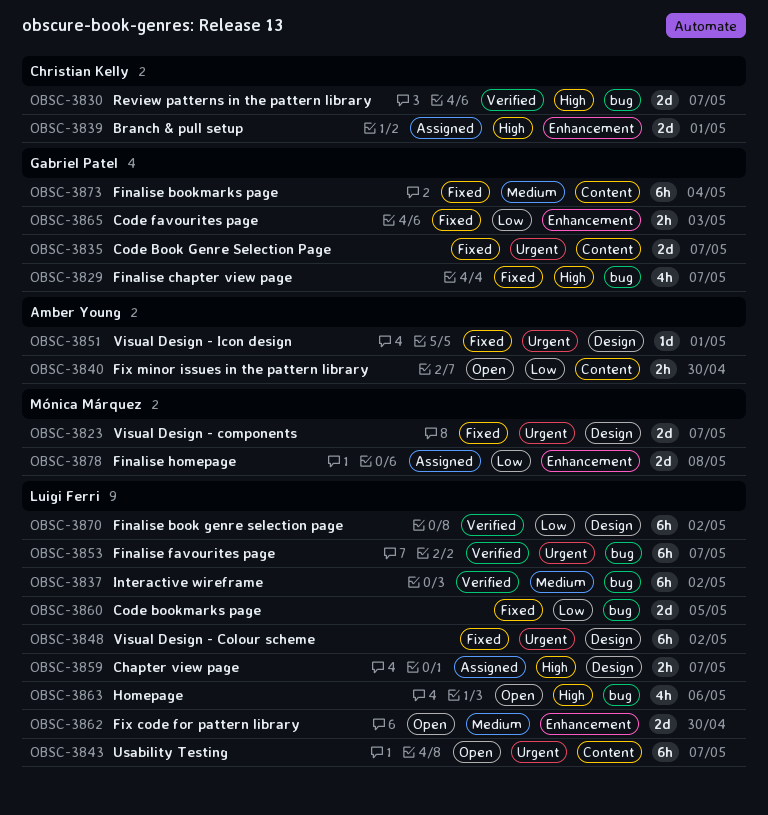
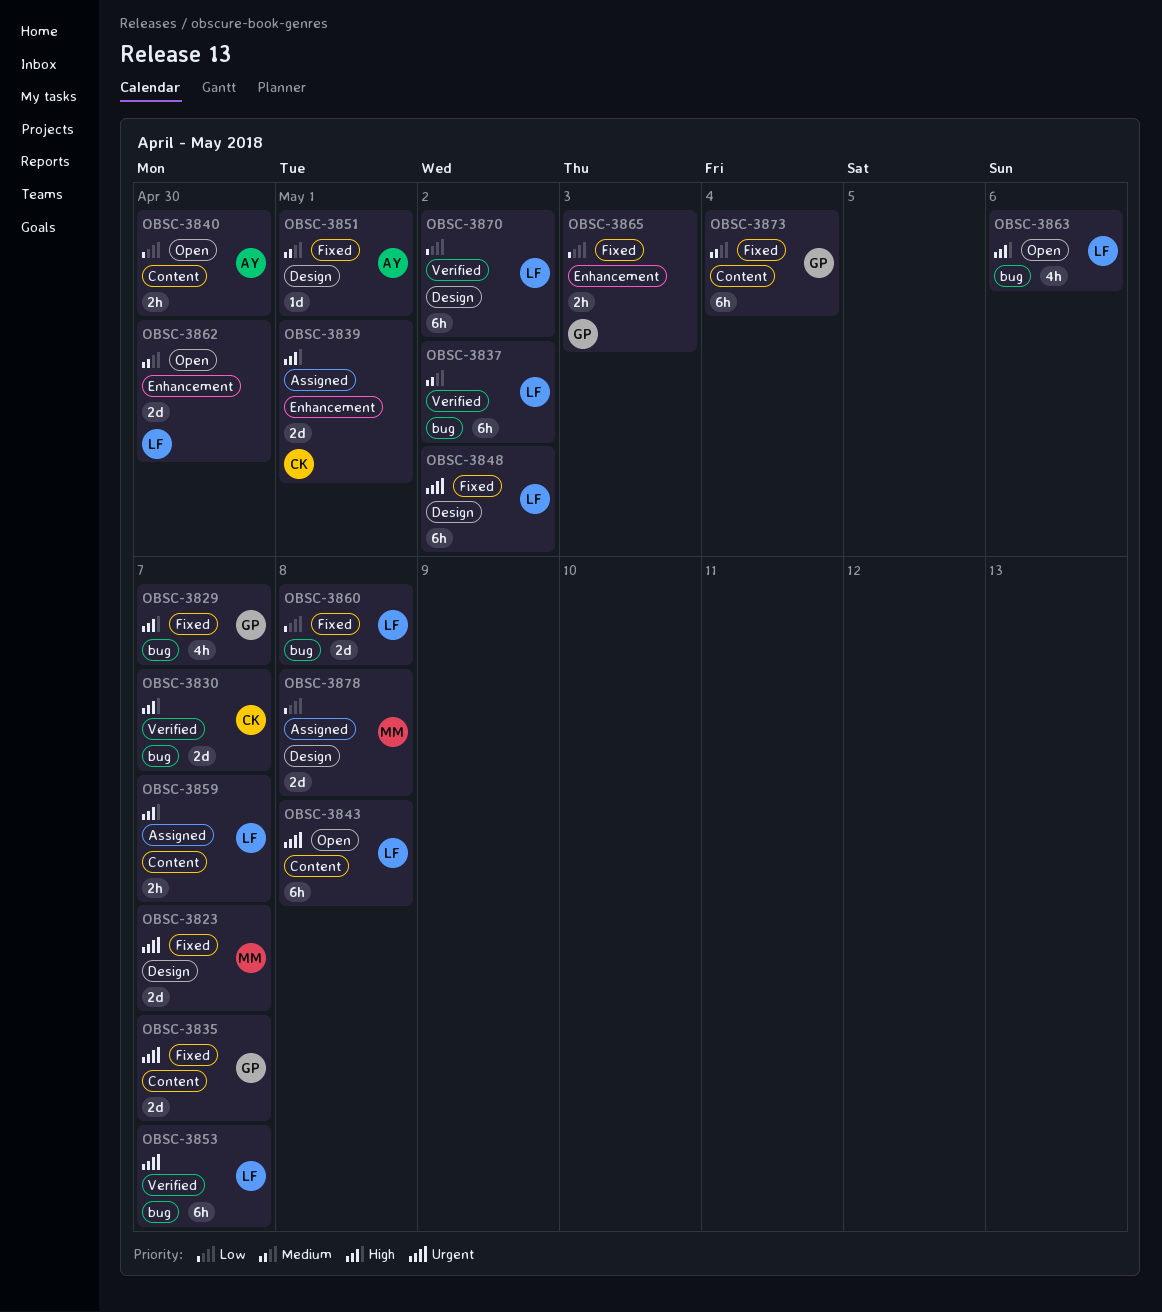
OBSC-3843, due: May 7 -> May 8
OBSC-3851, priority: Urgent -> Medium
OBSC-3859, label: Design -> Content
OBSC-3860, due: May 5 -> May 8
OBSC-3878, label: Enhancement -> Design

